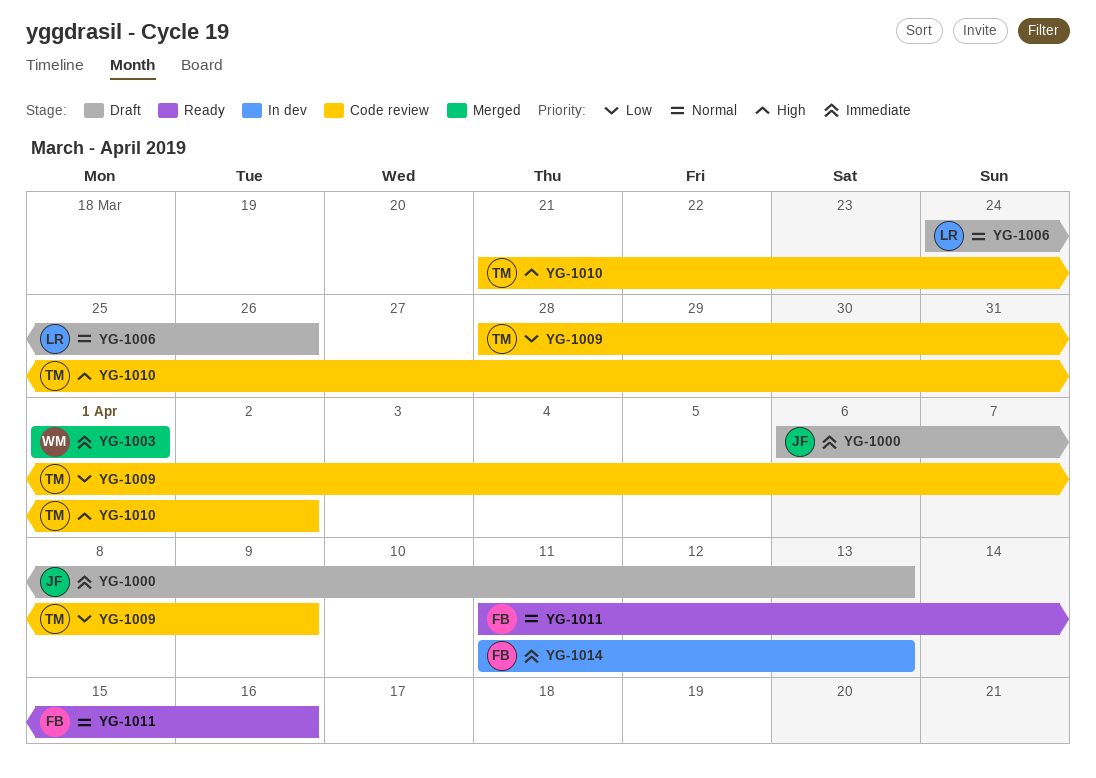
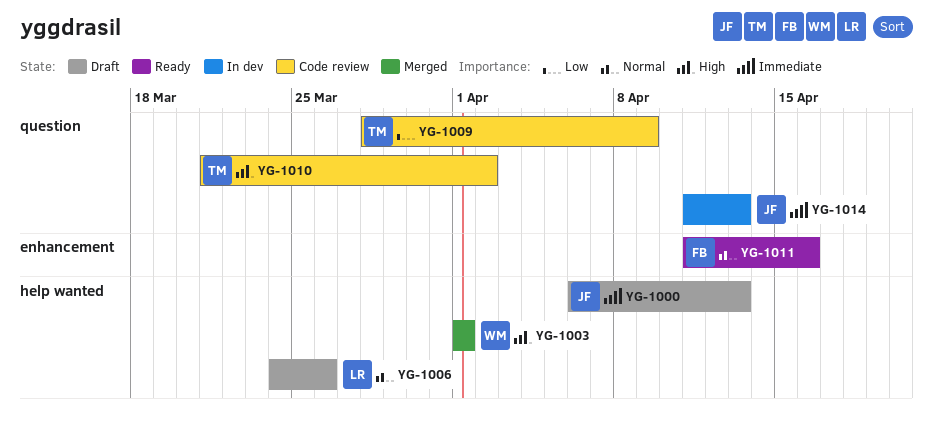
YG-1003, priority: Immediate -> High
YG-1014, owner: FB -> JF

